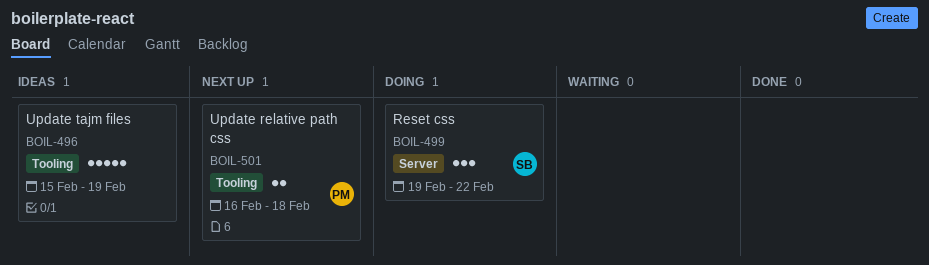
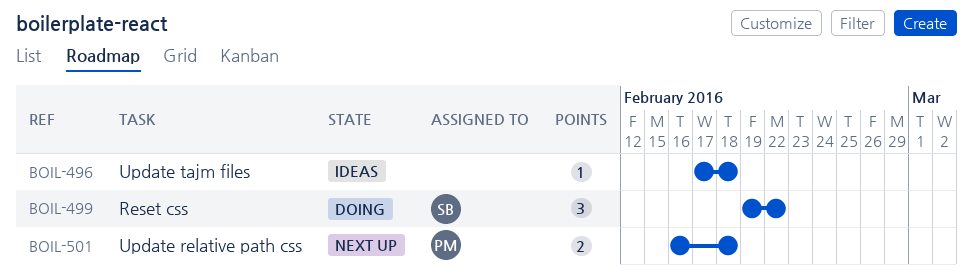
BOIL-496, estimate: 5 -> 1
BOIL-496, start: Feb 15 -> Feb 17
BOIL-496, due: Feb 19 -> Feb 18

